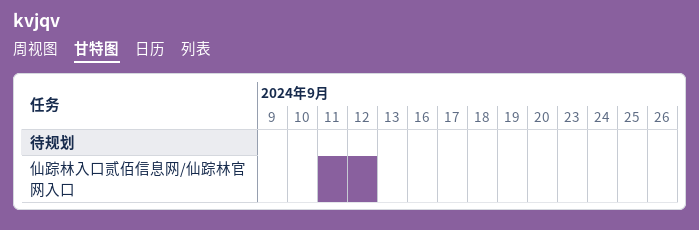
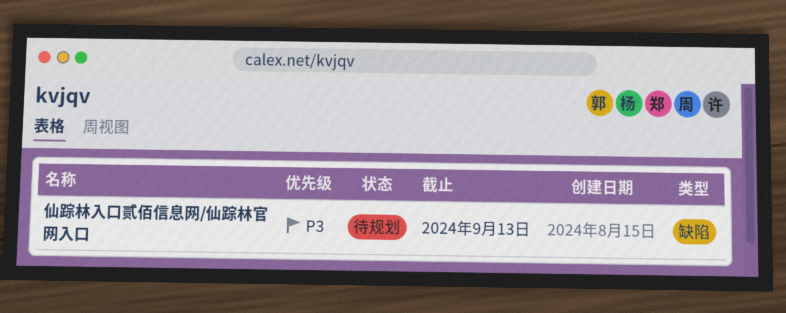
仙踪林入口贰佰信息网/仙踪林官网入口, due: Sep 12 -> Sep 13

